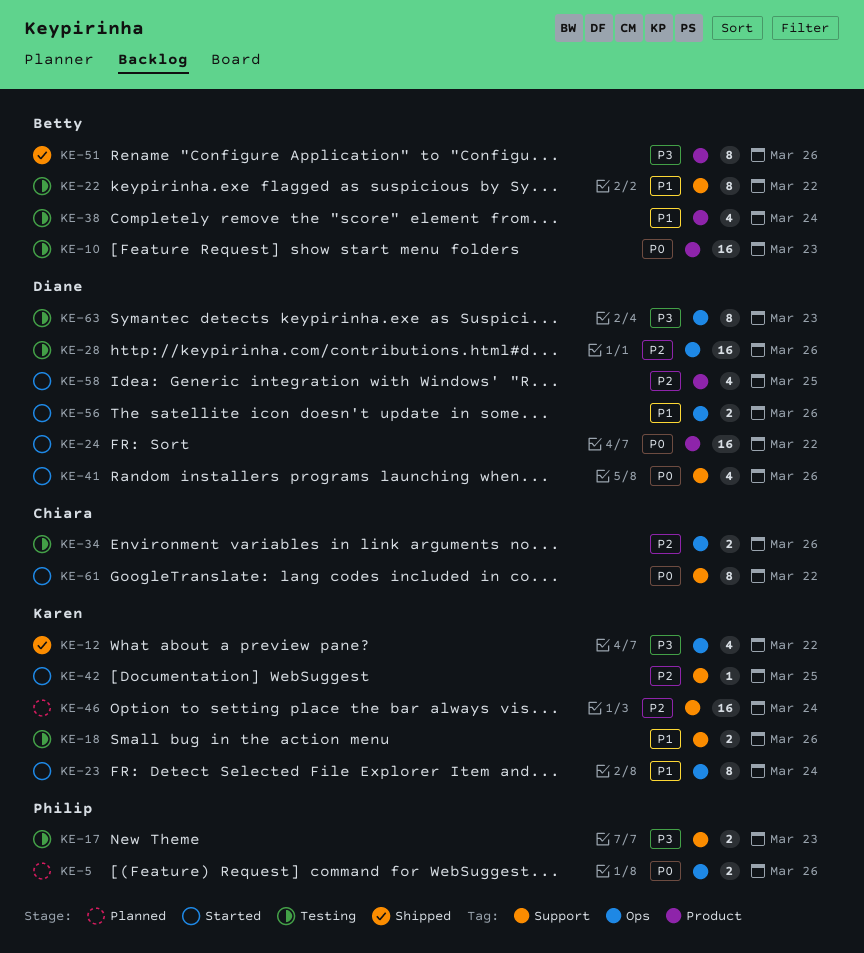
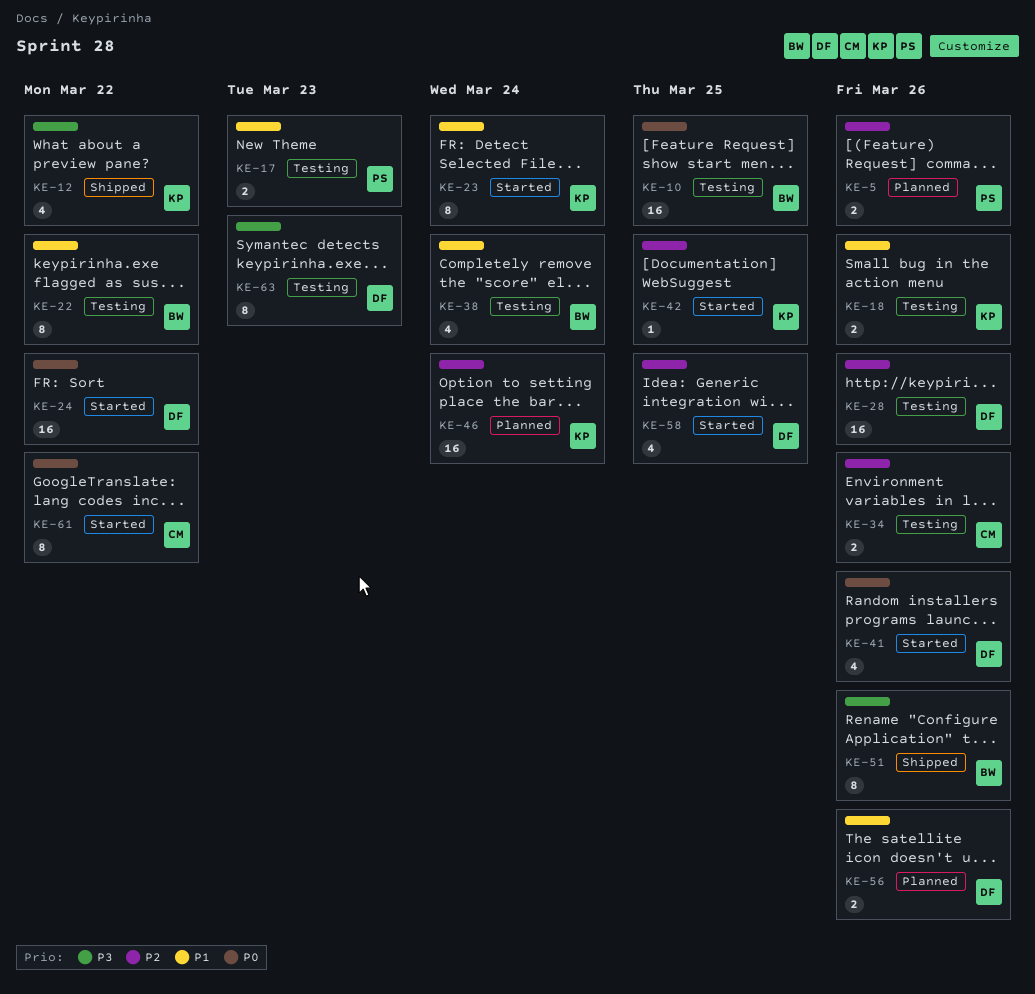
KE-5, priority: P0 -> P2
KE-10, due: Mar 23 -> Mar 25
KE-17, priority: P3 -> P1
KE-56, status: Started -> Planned

